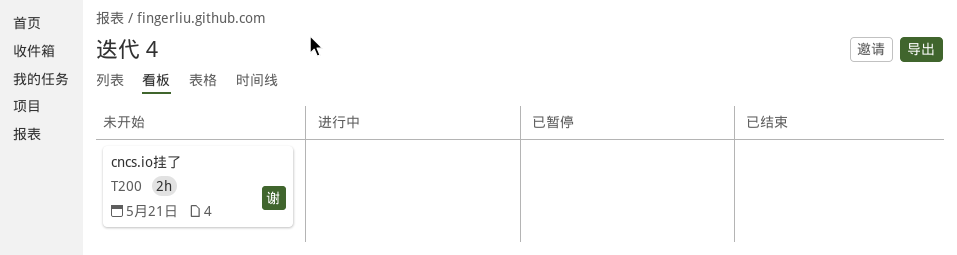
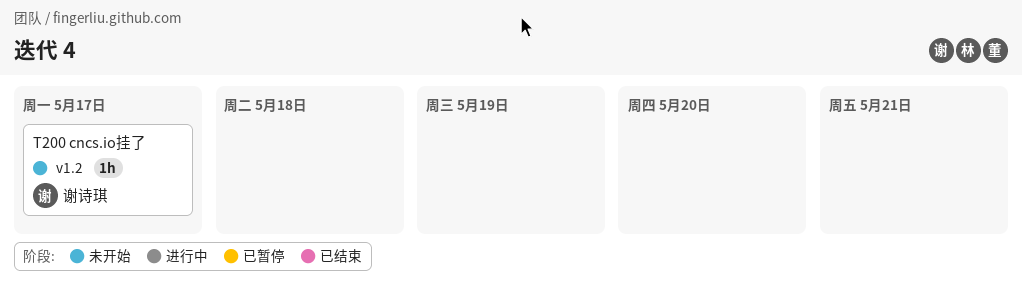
T200, estimate: 2h -> 1h
T200, due: May 21 -> May 17

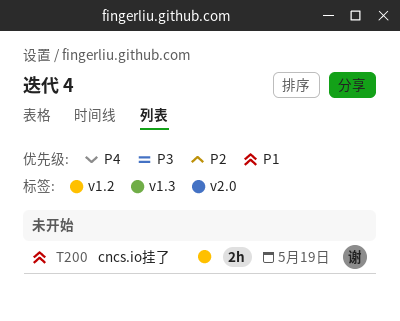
T200, estimate: 1h -> 2h
T200, due: May 17 -> May 19

